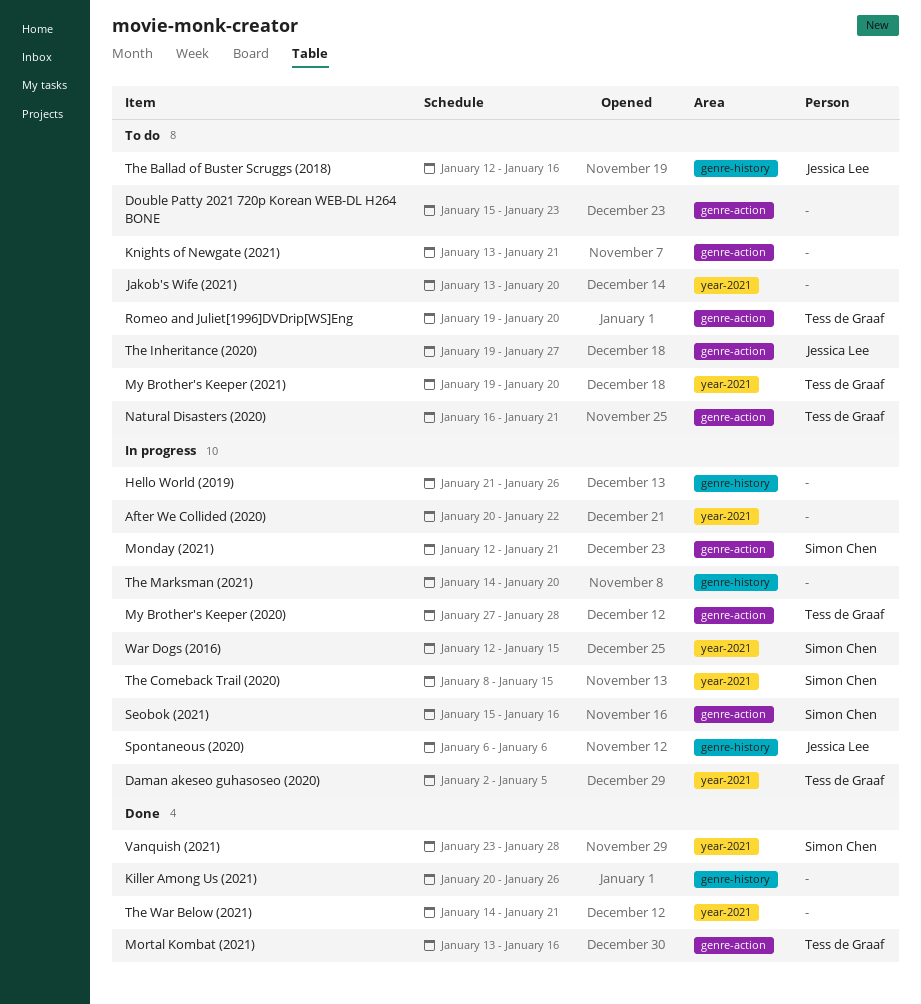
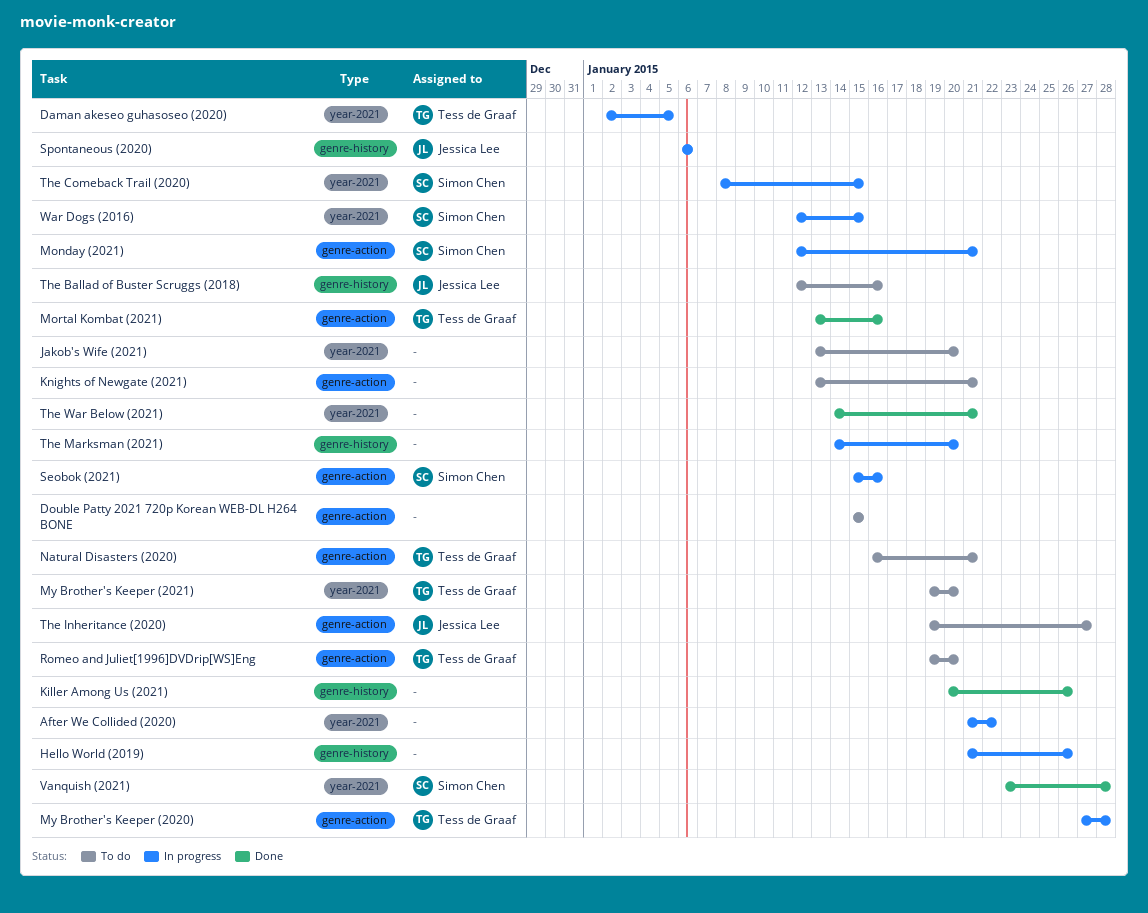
After We Collided (2020), start: Jan 20 -> Jan 21
Double Patty 2021 720p Korean WEB-DL H264 BONE, due: Jan 23 -> Jan 15

